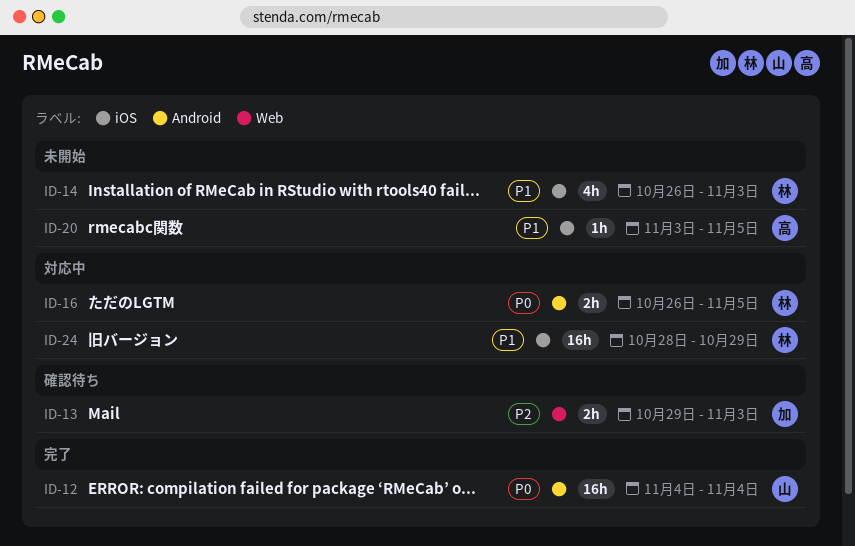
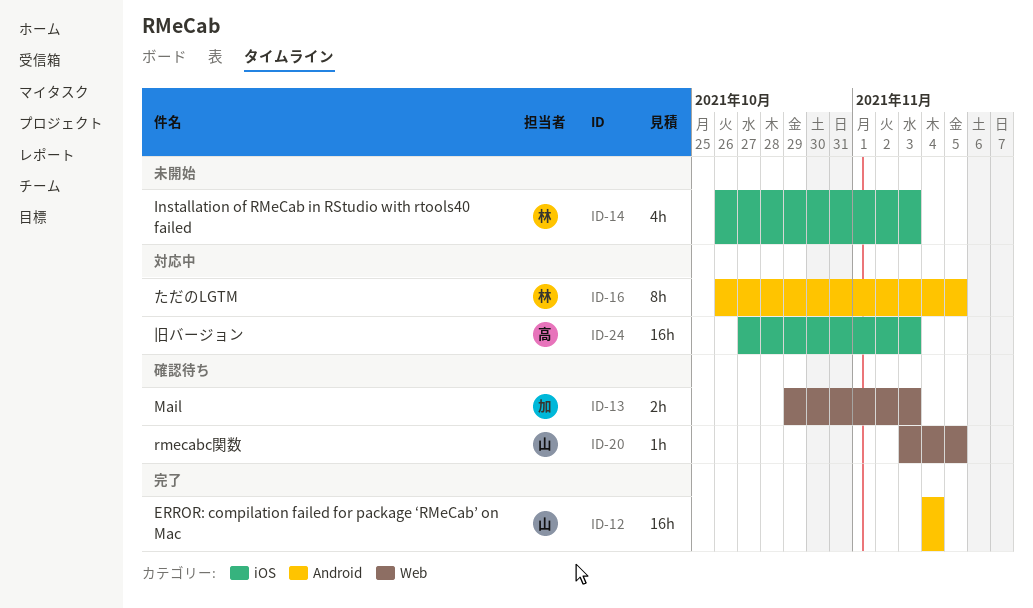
ID-16, estimate: 2h -> 8h
ID-20, status: 未開始 -> 確認待ち
ID-20, owner: 高 -> 山
ID-20, label: iOS -> Web
ID-24, owner: 林 -> 高
ID-24, start: Oct 28 -> Oct 27
ID-24, due: Oct 29 -> Nov 3

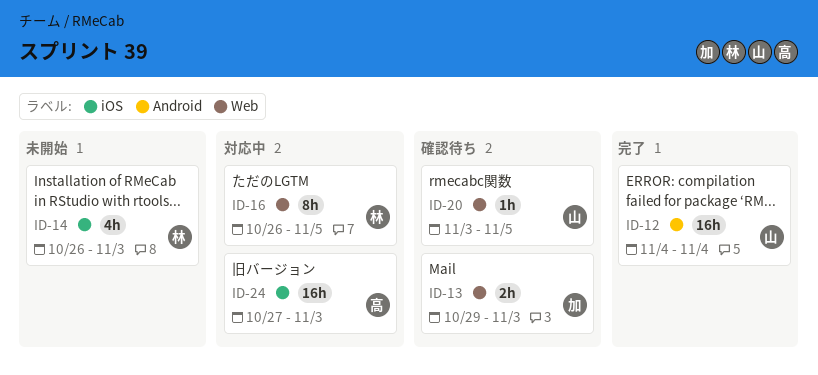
ID-16, label: Android -> Web

